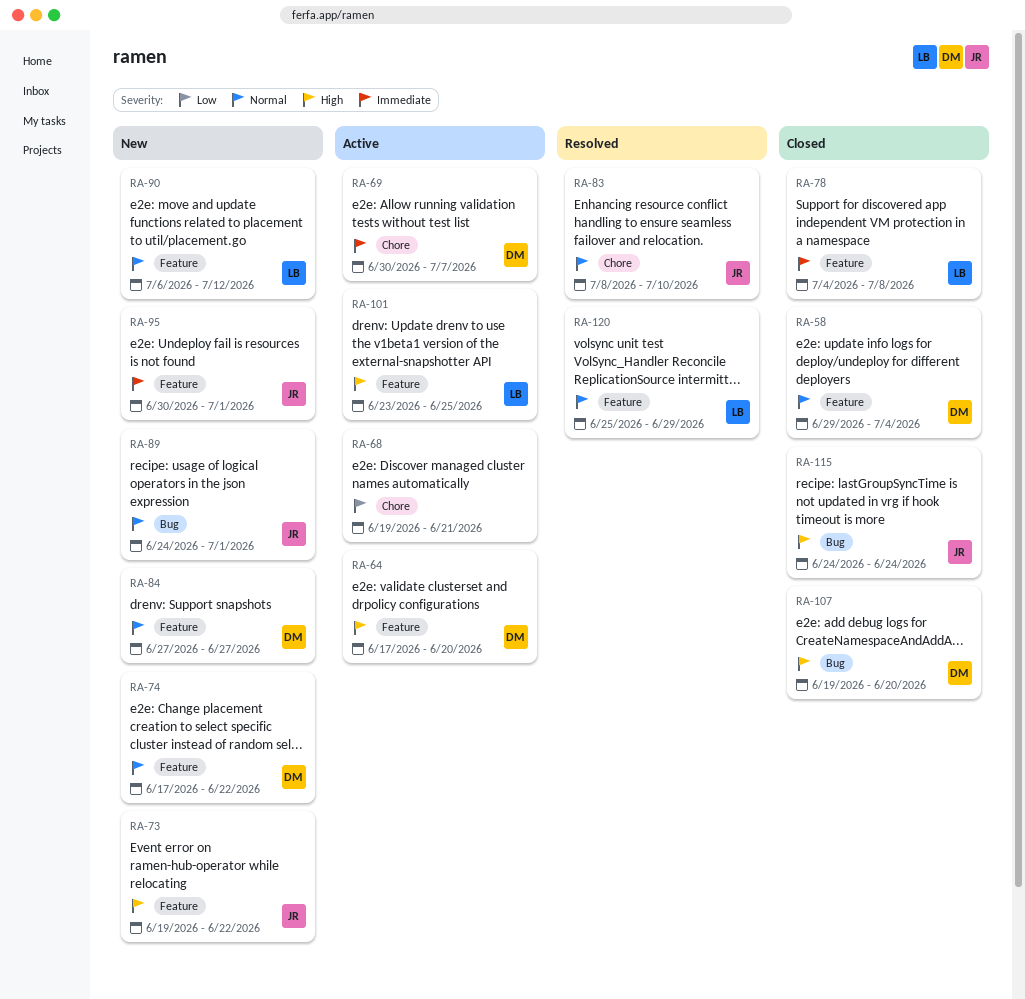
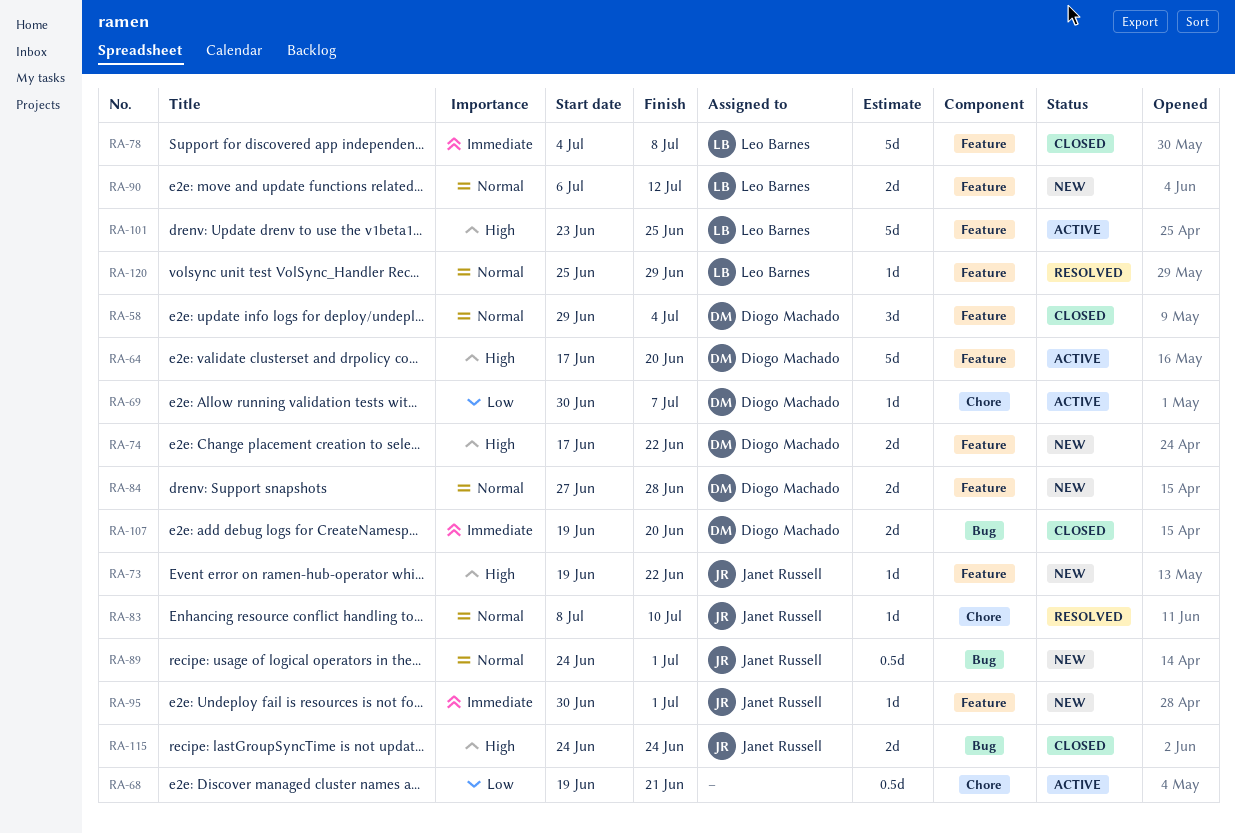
RA-69, priority: Immediate -> Low
RA-74, priority: Normal -> High
RA-84, due: Jun 27 -> Jun 28
RA-107, priority: High -> Immediate

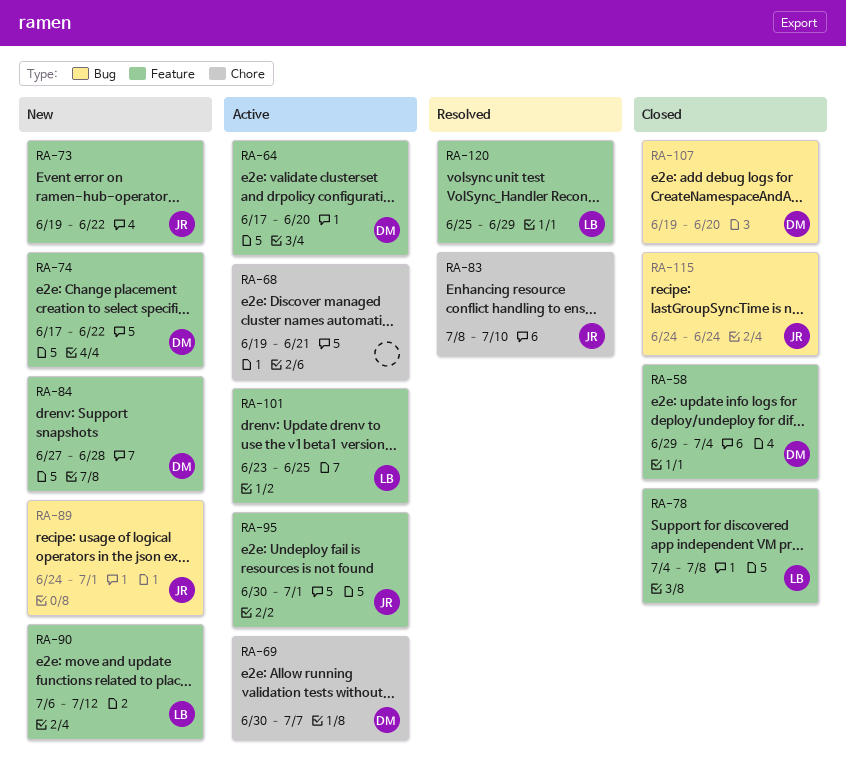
RA-95, status: New -> Active

